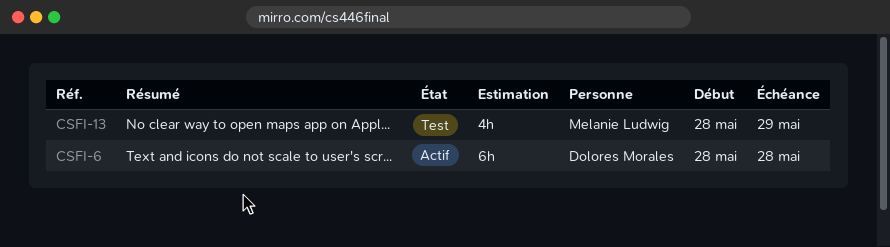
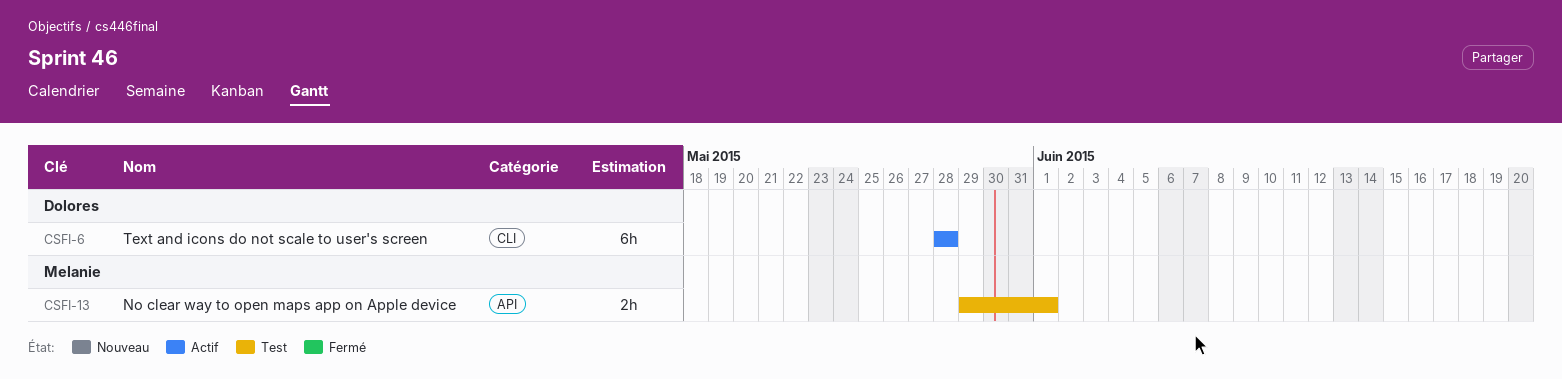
CSFI-13, estimate: 4h -> 2h
CSFI-13, start: May 28 -> May 29
CSFI-13, due: May 29 -> Jun 1

